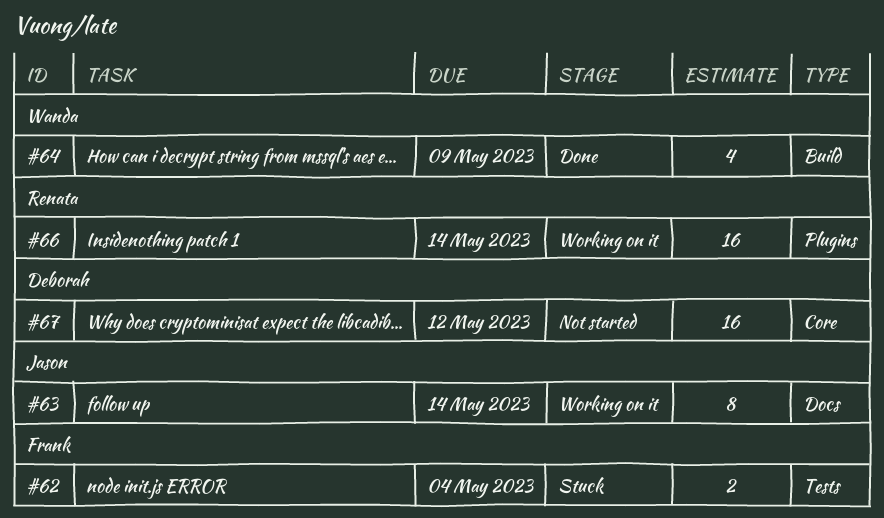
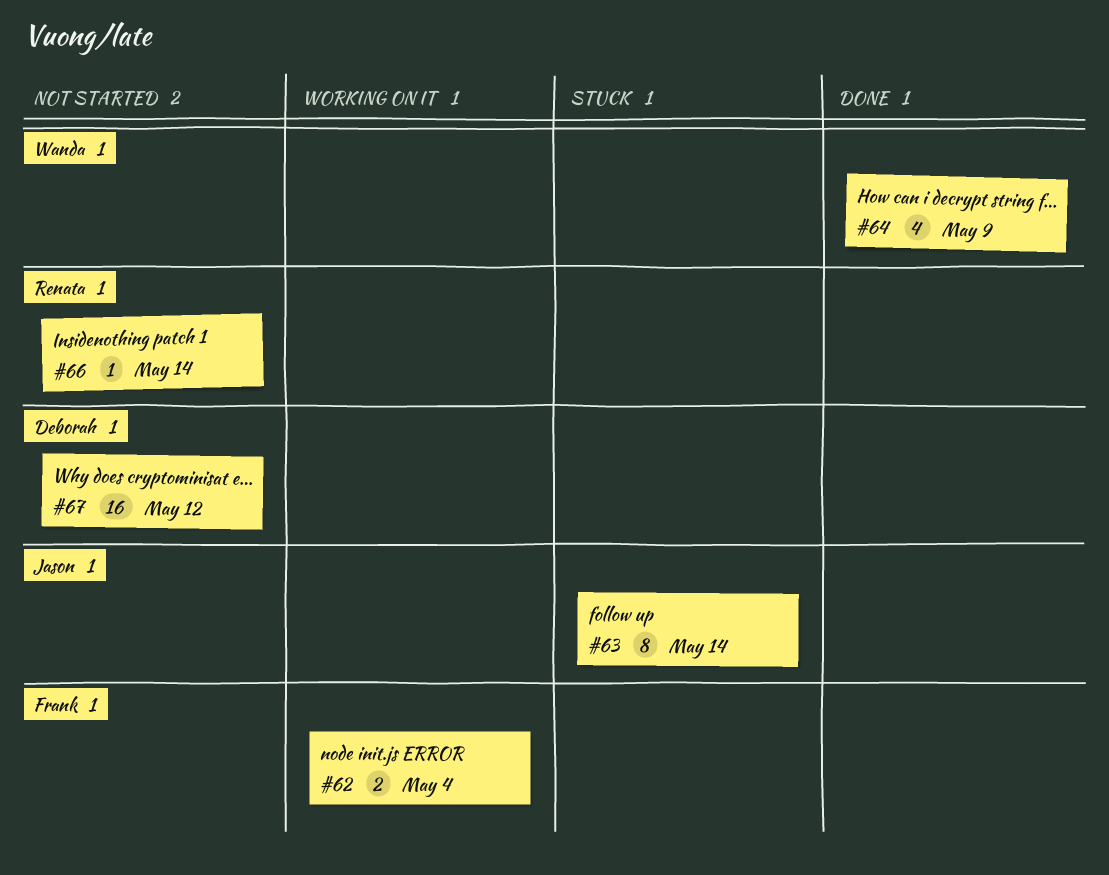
#62, status: Stuck -> Working on it
#63, status: Working on it -> Stuck
#66, status: Working on it -> Not started
#66, estimate: 16 -> 1

